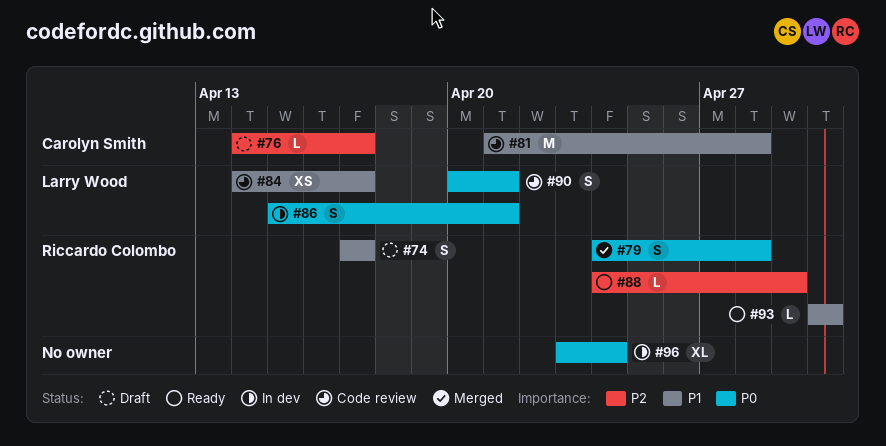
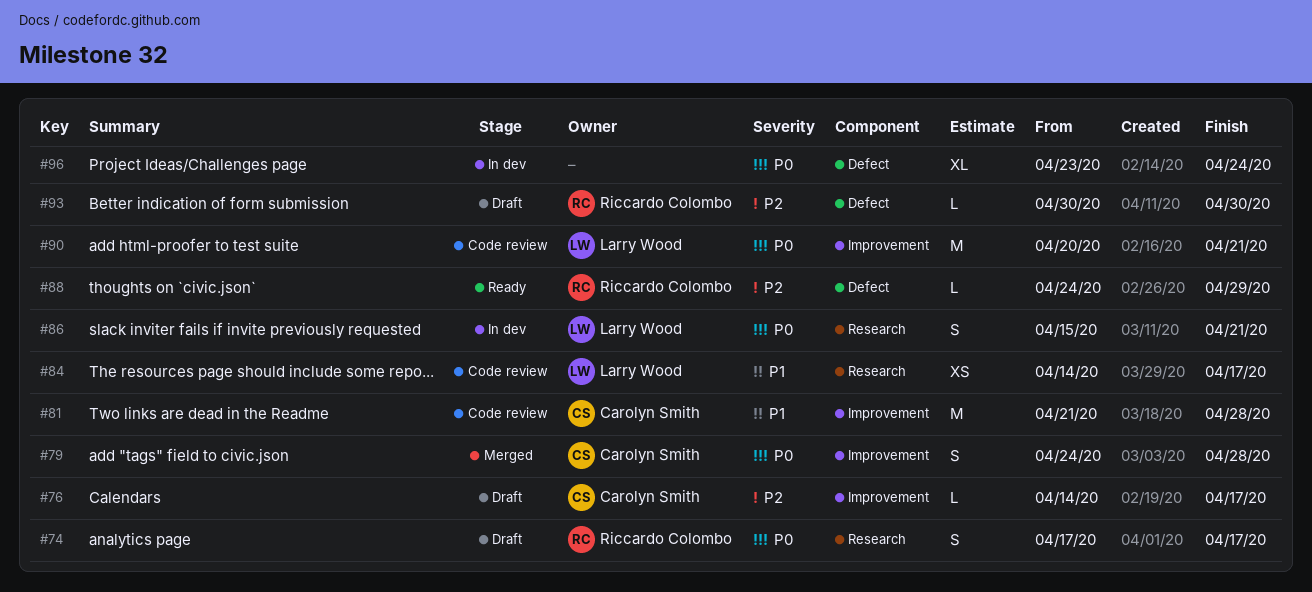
#74, priority: P1 -> P0
#79, owner: Riccardo Colombo -> Carolyn Smith
#90, estimate: S -> M
#93, status: Ready -> Draft
#93, priority: P1 -> P2

